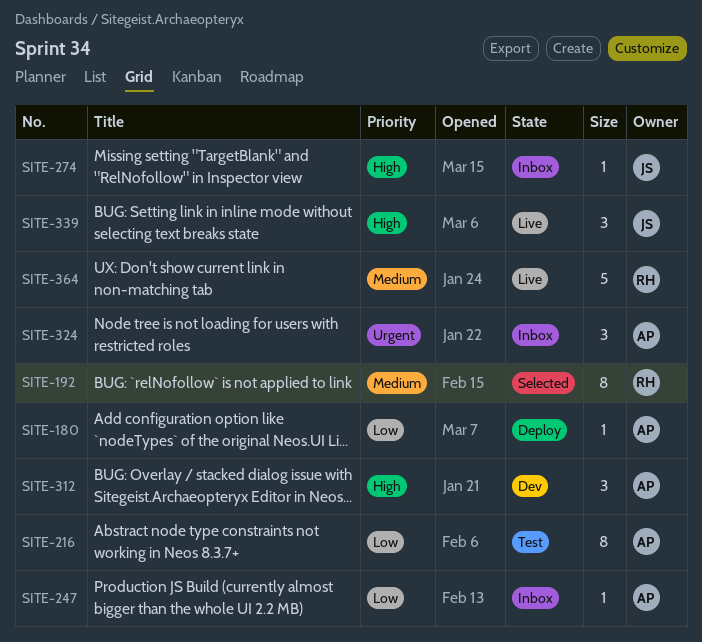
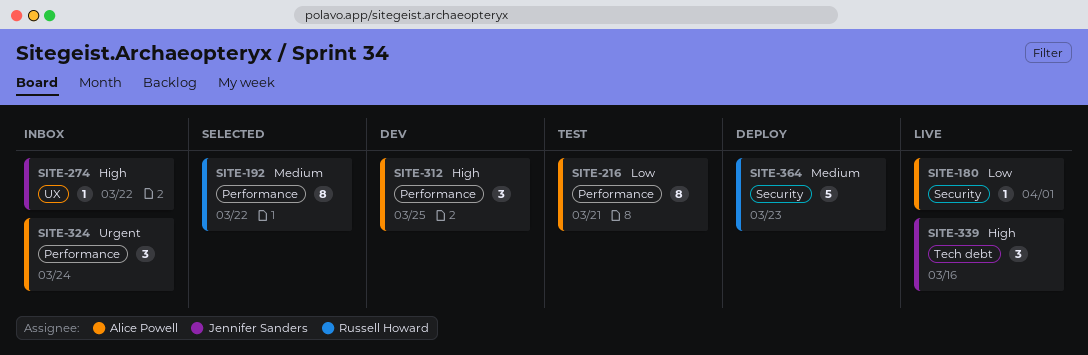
SITE-180, status: Deploy -> Live
SITE-247: present -> none
SITE-364, status: Live -> Deploy

